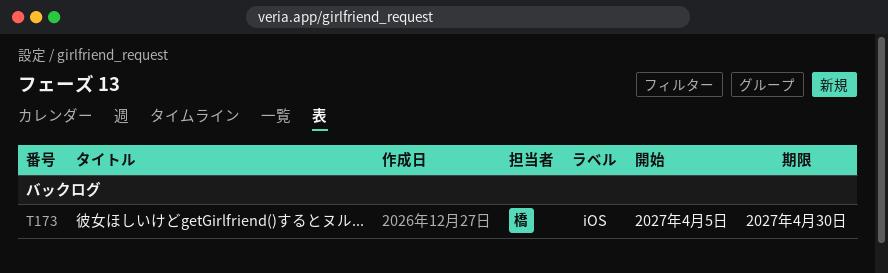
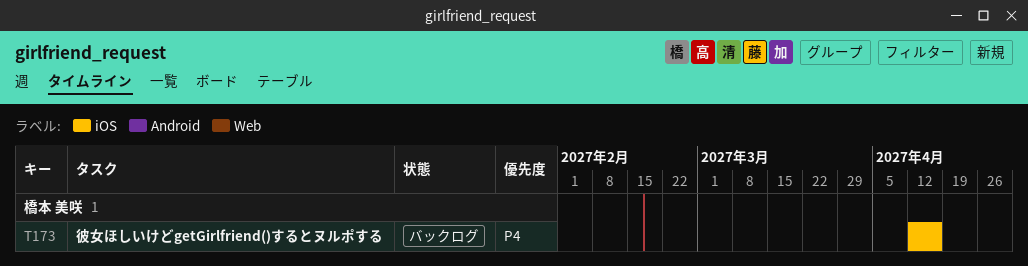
T173, start: Apr 5 -> Apr 12
T173, due: Apr 30 -> Apr 16

